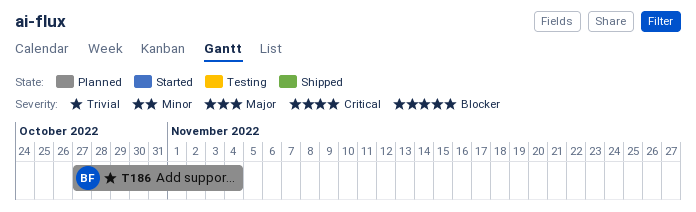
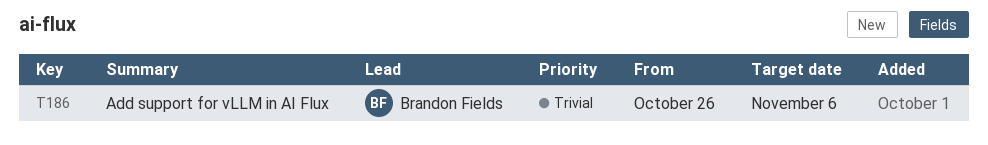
T186, start: Oct 27 -> Oct 26
T186, due: Nov 4 -> Nov 6

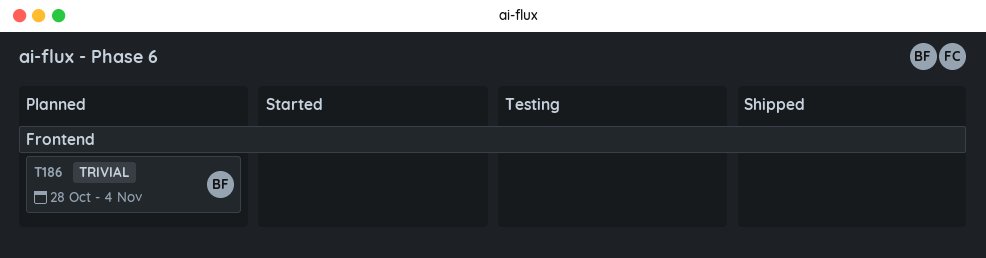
T186, start: Oct 26 -> Oct 28
T186, due: Nov 6 -> Nov 4

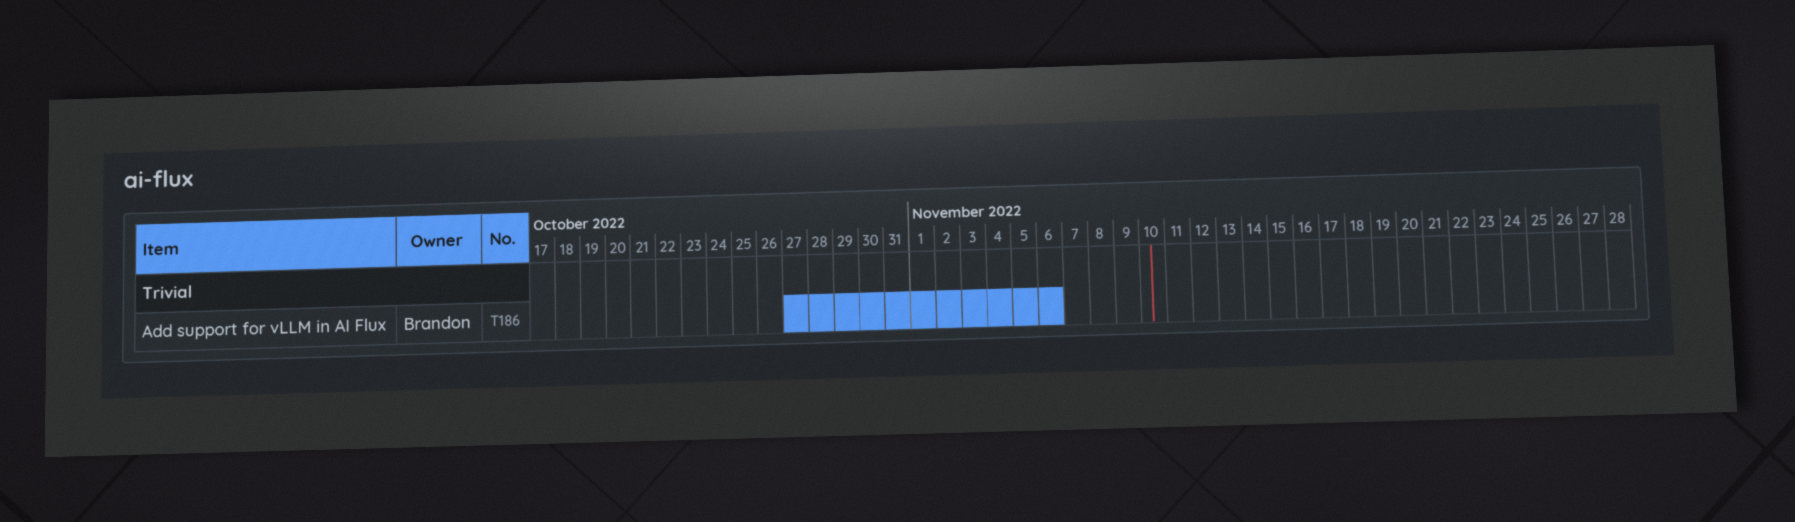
T186, start: Oct 28 -> Oct 27
T186, due: Nov 4 -> Nov 6

